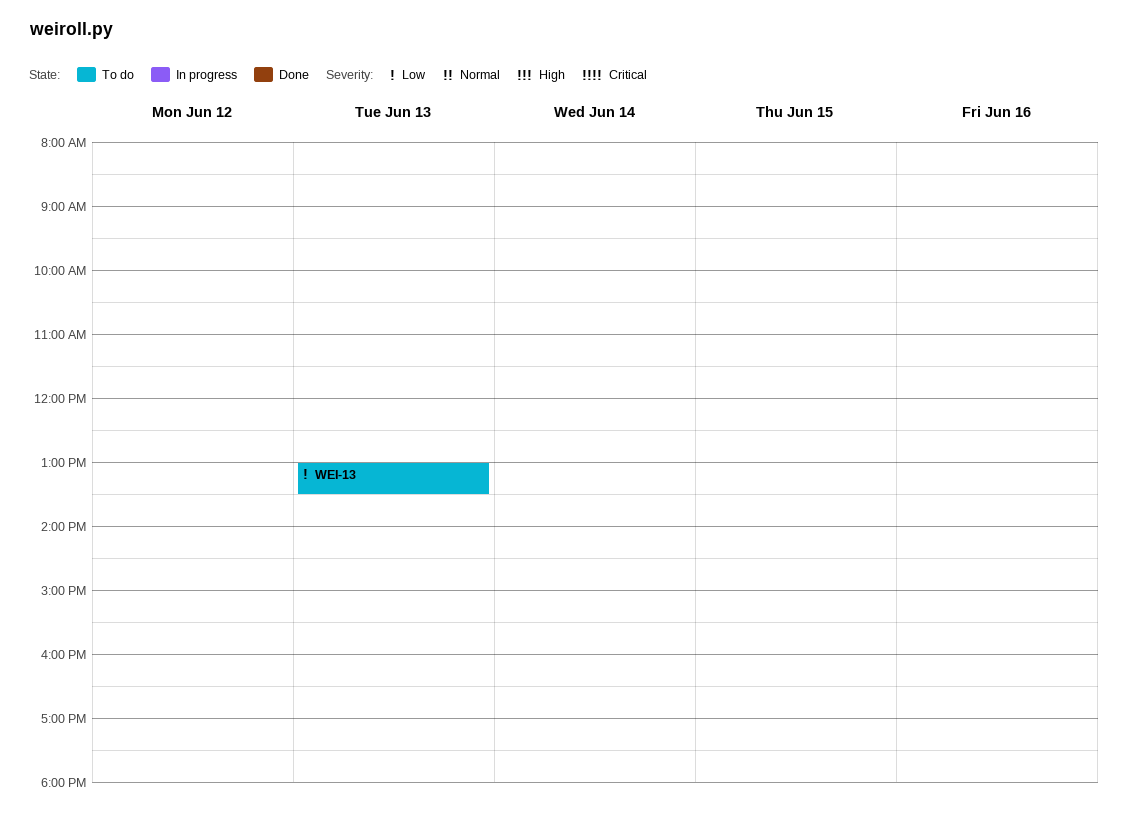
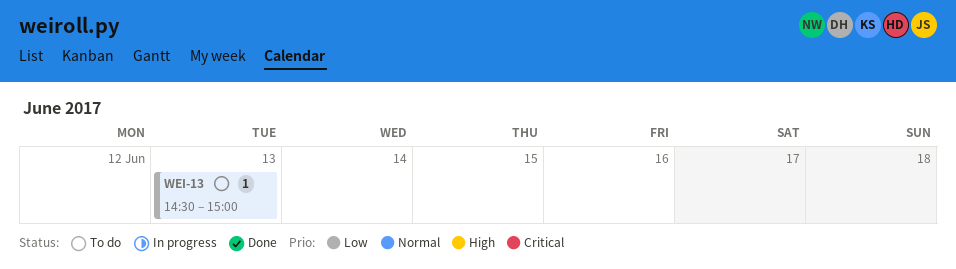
WEI-13, begins: 13:00 -> 14:30
WEI-13, ends: 13:30 -> 15:00

